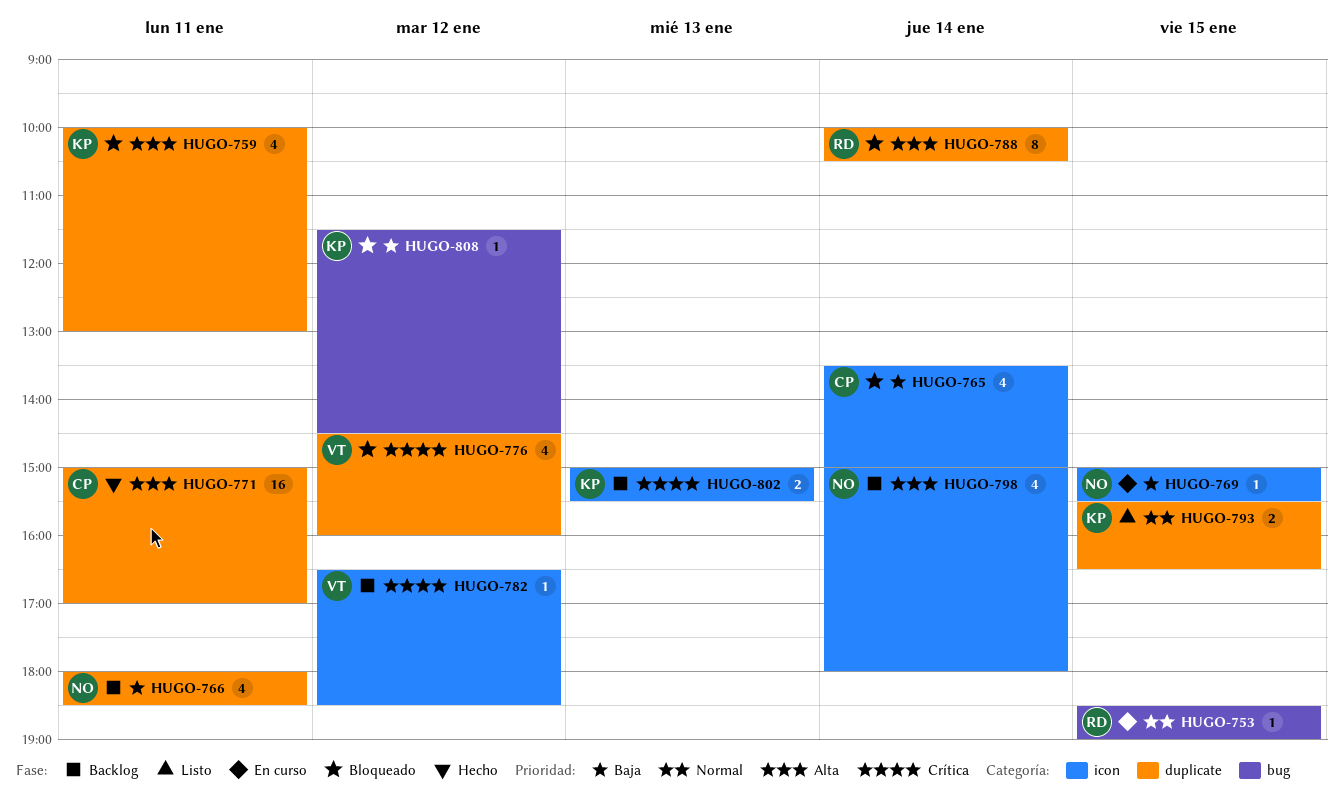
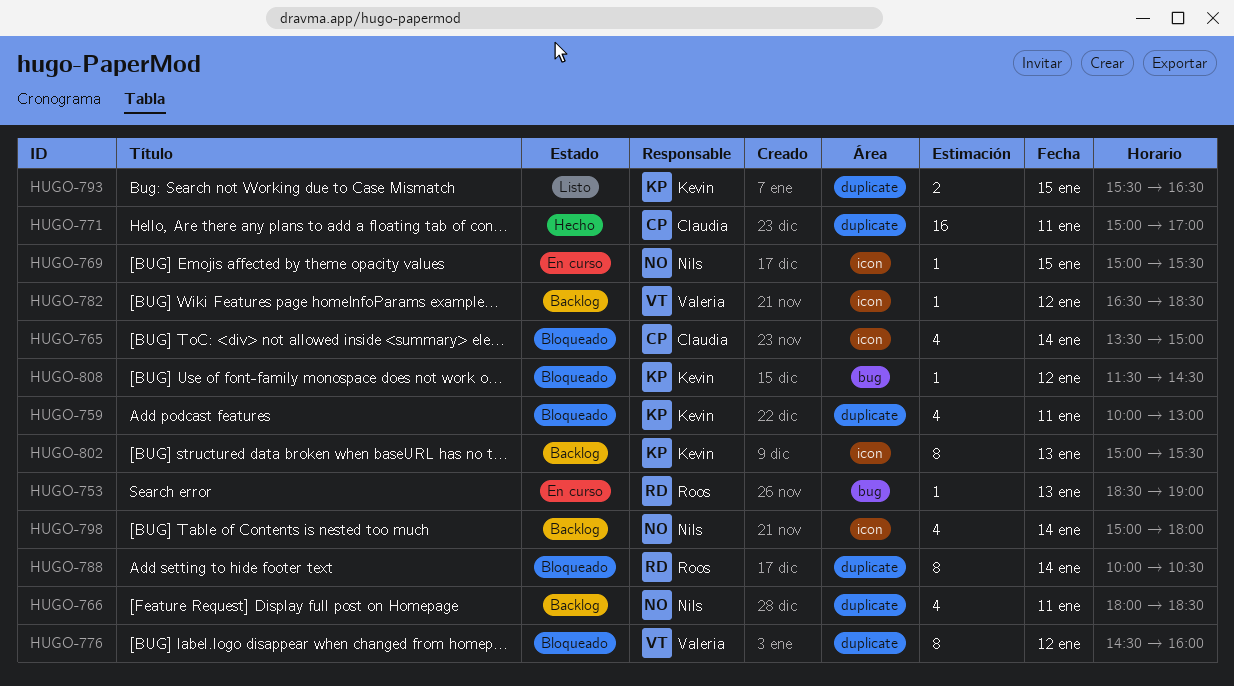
HUGO-753, day: Jan 15 -> Jan 13
HUGO-776, estimate: 4 -> 8
HUGO-802, estimate: 2 -> 8

